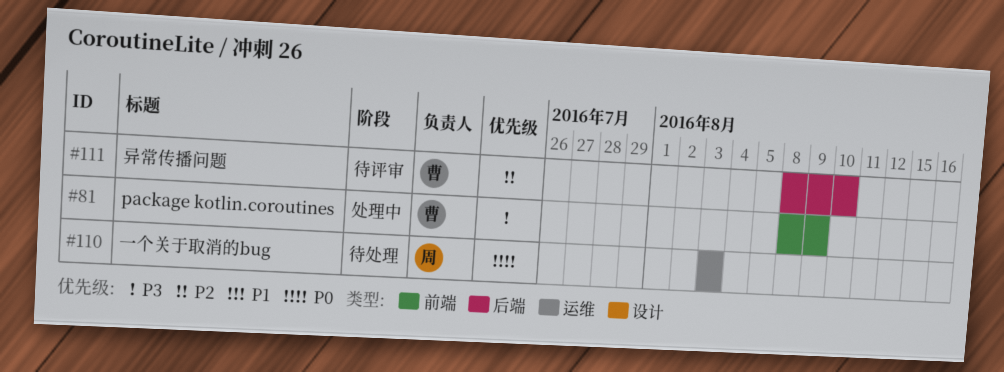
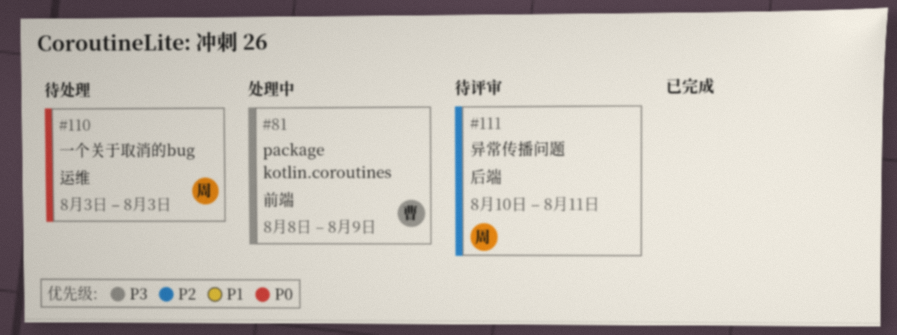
#111, owner: 曹 -> 周
#111, start: Aug 8 -> Aug 10
#111, due: Aug 10 -> Aug 11

